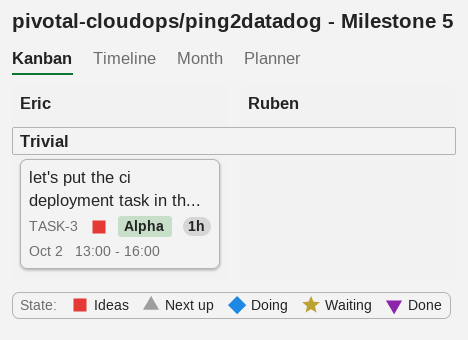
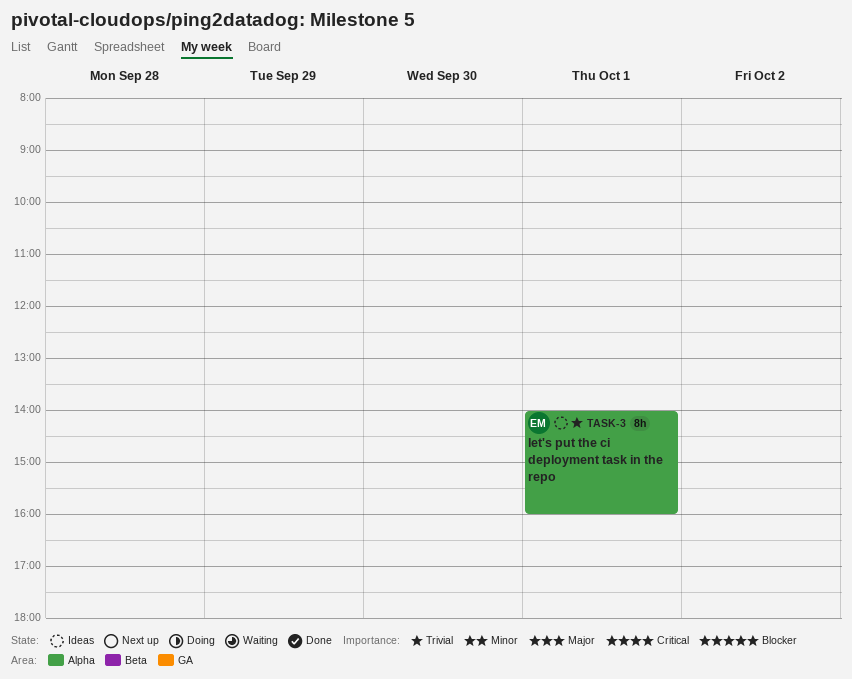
TASK-3, estimate: 1h -> 8h
TASK-3, day: Oct 2 -> Oct 1
TASK-3, begins: 13:00 -> 14:00

